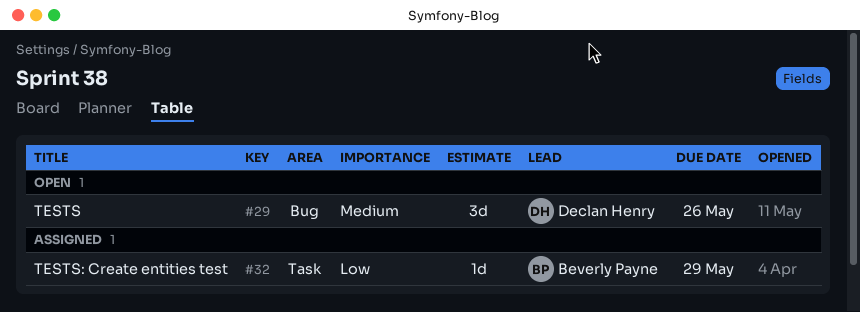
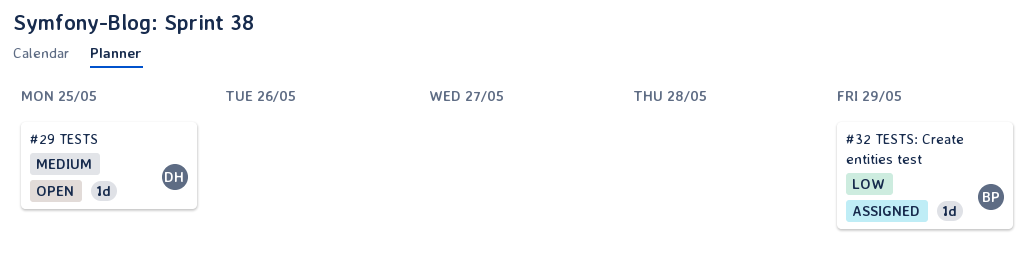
#29, estimate: 3d -> 1d
#29, due: May 26 -> May 25

